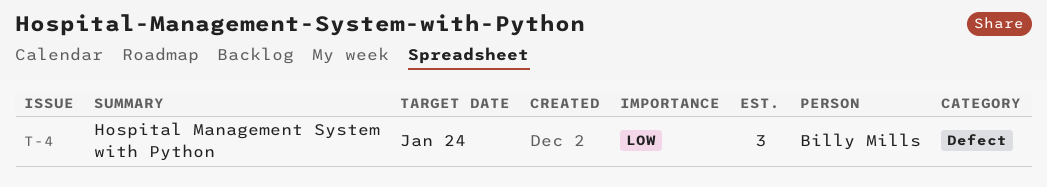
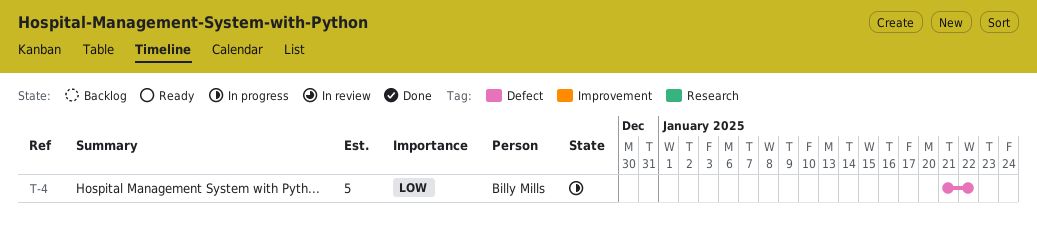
T-4, estimate: 3 -> 5
T-4, due: Jan 24 -> Jan 22

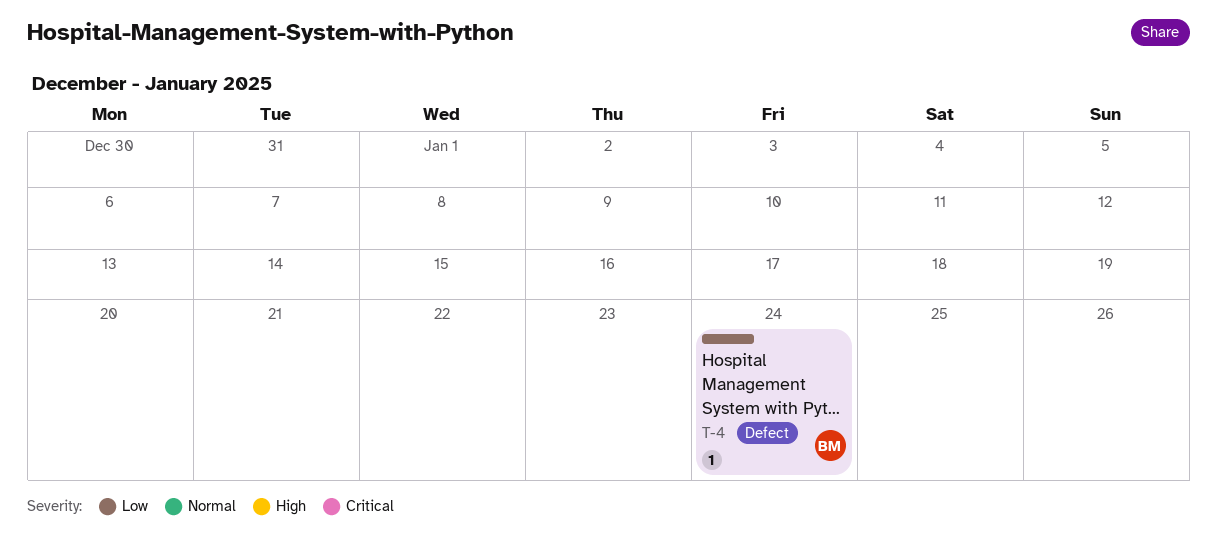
T-4, estimate: 5 -> 1
T-4, due: Jan 22 -> Jan 24

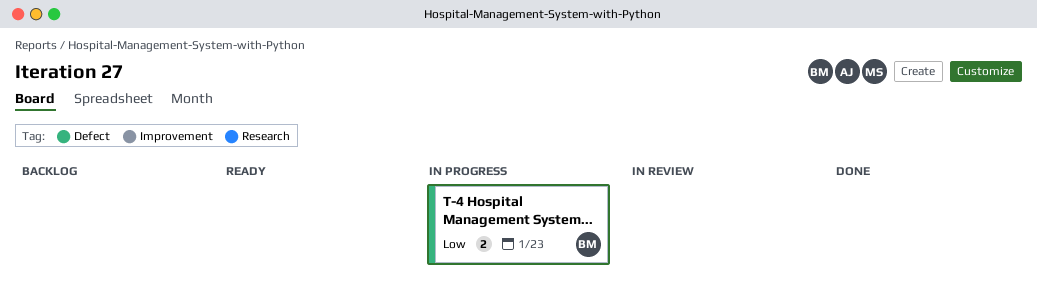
T-4, estimate: 1 -> 2
T-4, due: Jan 24 -> Jan 23

